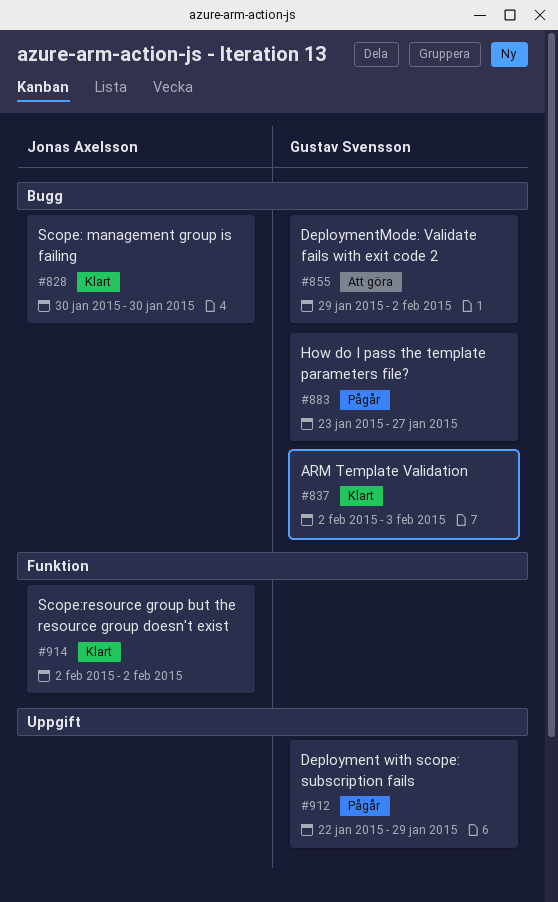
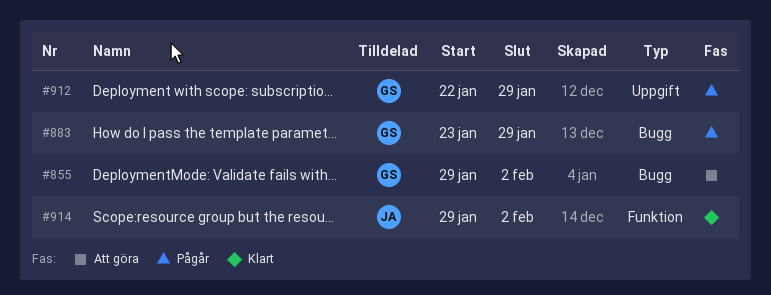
#828: present -> none
#837: present -> none
#883, due: Jan 27 -> Jan 29
#914, start: Feb 2 -> Jan 29

